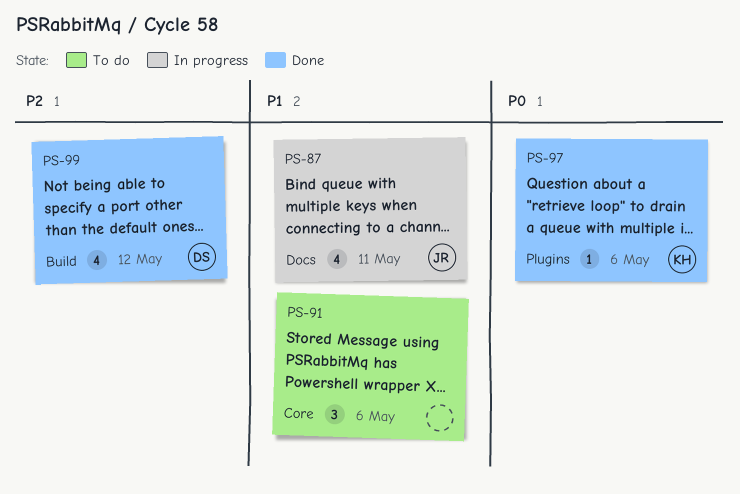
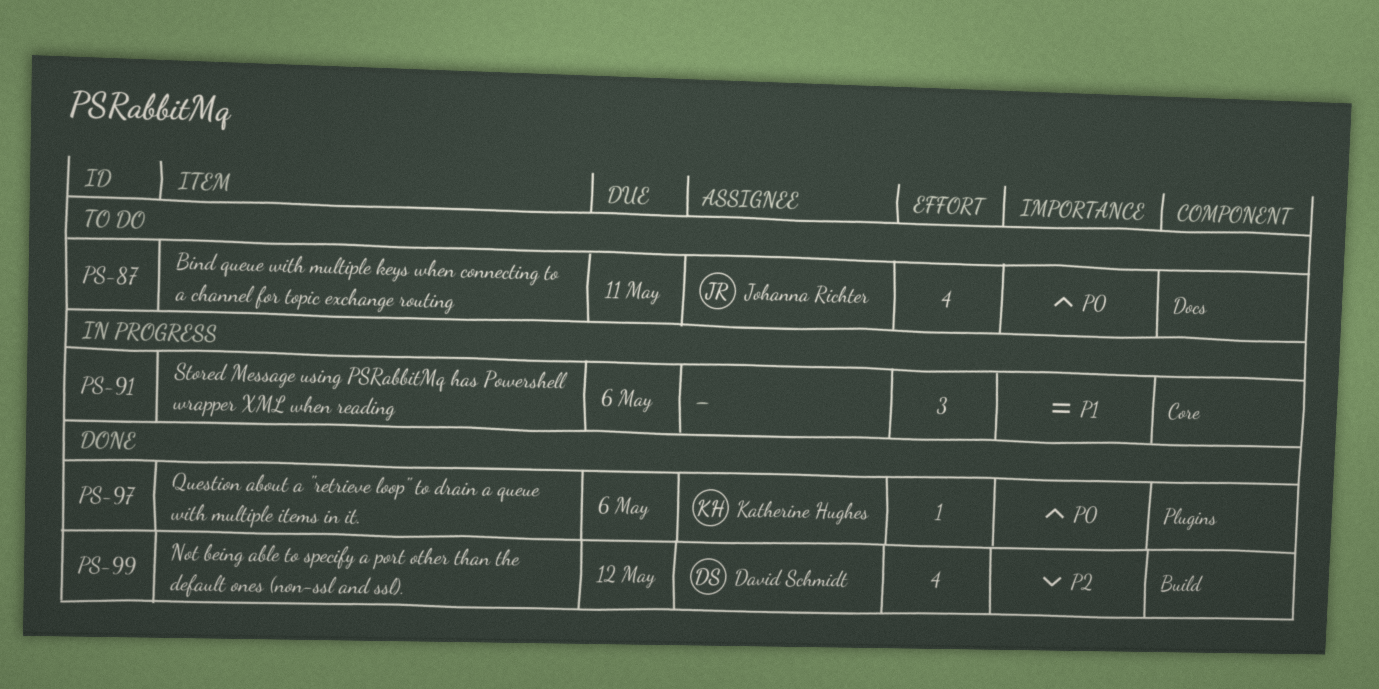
PS-87, status: In progress -> To do
PS-87, priority: P1 -> P0
PS-91, status: To do -> In progress

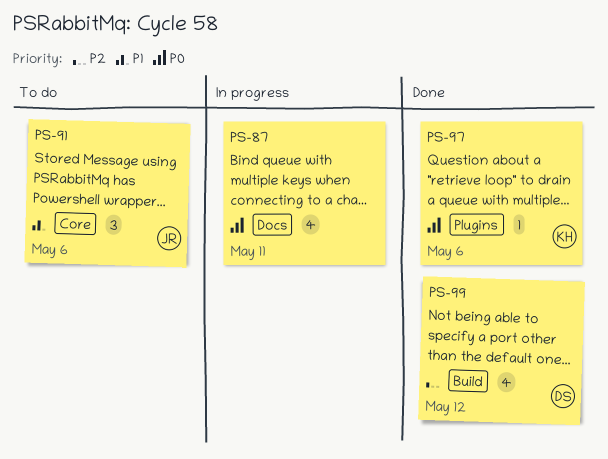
PS-87, status: To do -> In progress
PS-87, owner: Johanna Richter -> none
PS-91, status: In progress -> To do
PS-91, owner: none -> Johanna Richter

